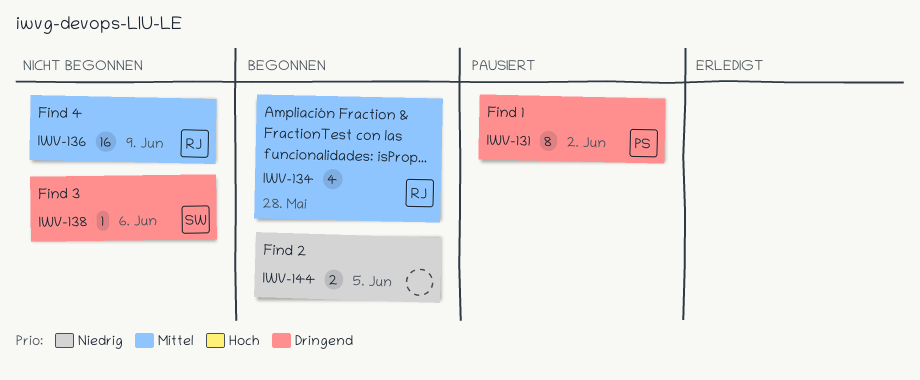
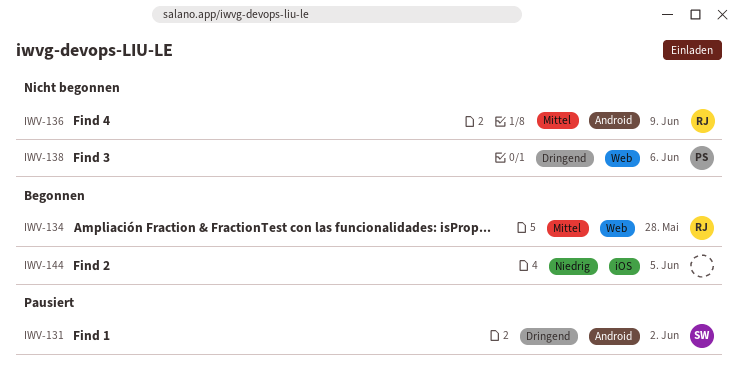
IWV-131, owner: PS -> SW
IWV-138, owner: SW -> PS

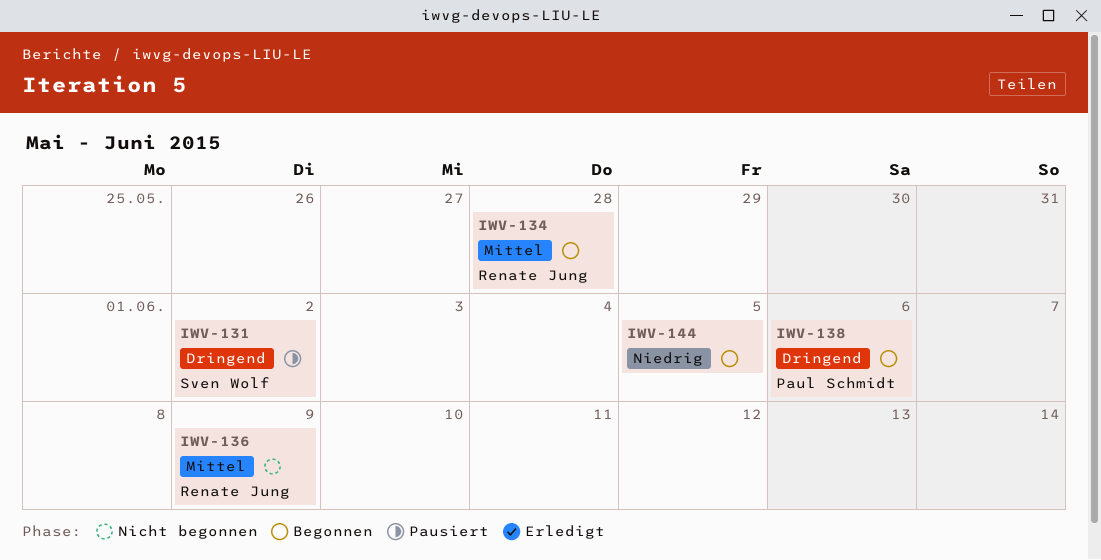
IWV-138, status: Nicht begonnen -> Begonnen

